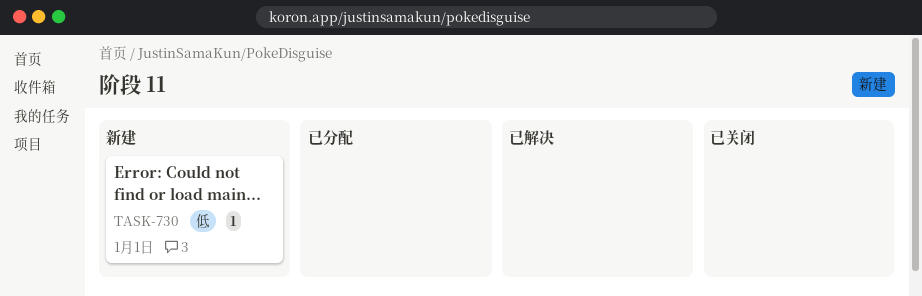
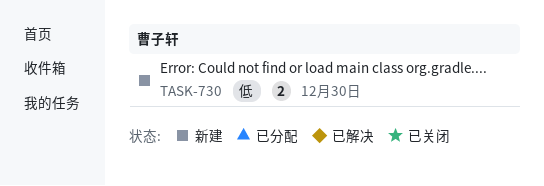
TASK-730, estimate: 1 -> 2
TASK-730, due: Jan 1 -> Dec 30

